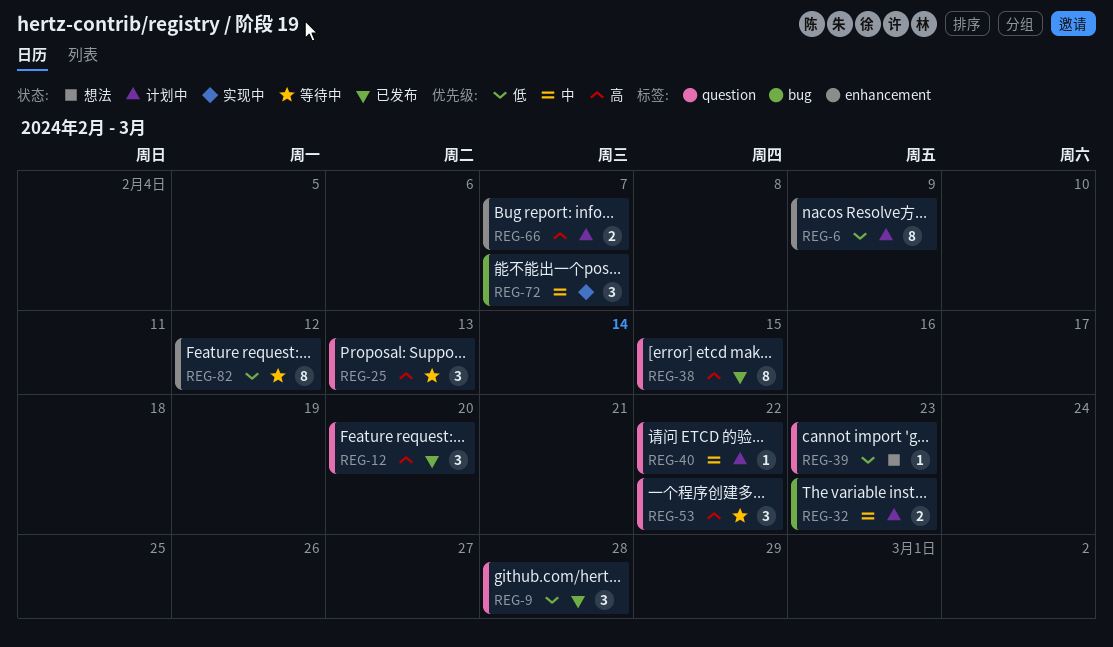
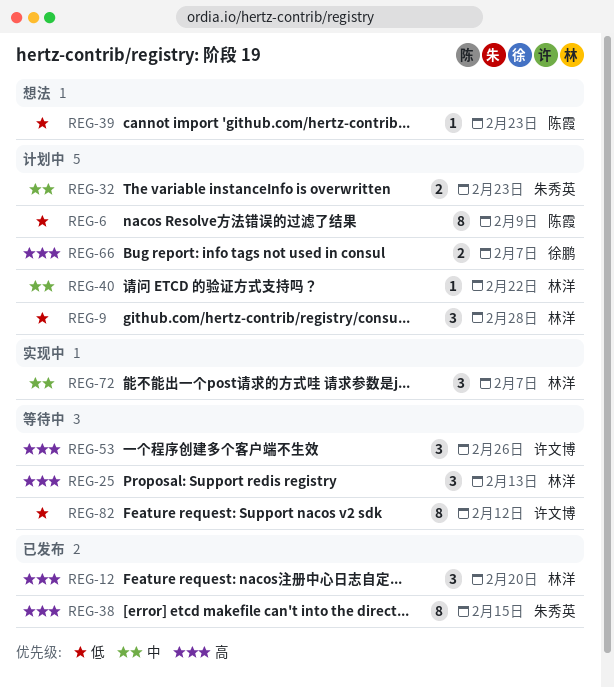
REG-9, status: 已发布 -> 计划中
REG-53, due: Feb 22 -> Feb 26

